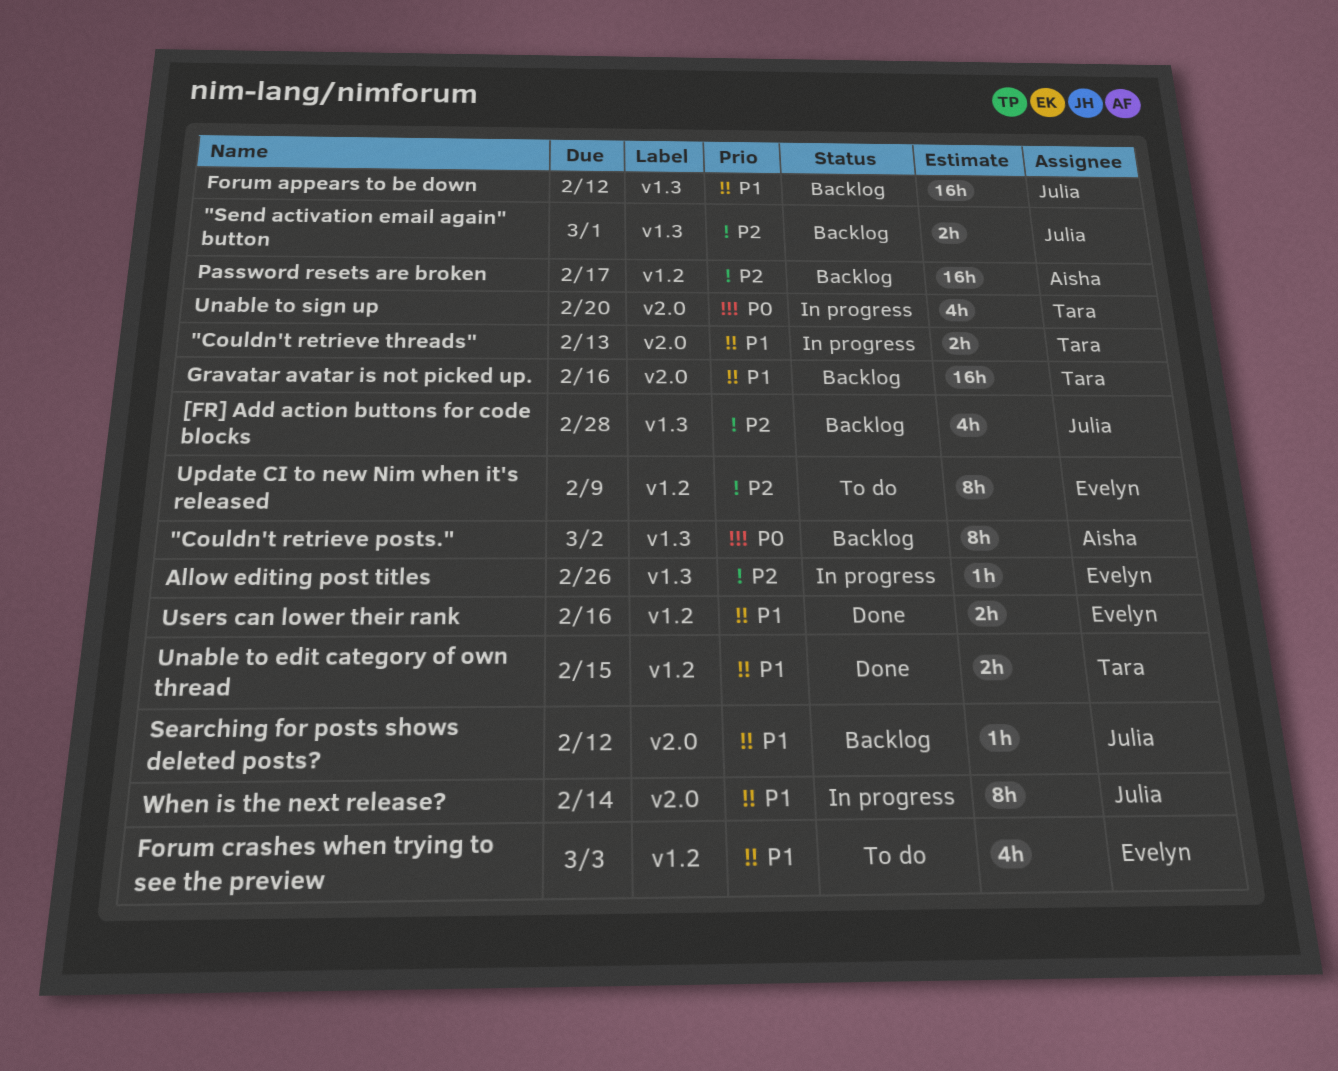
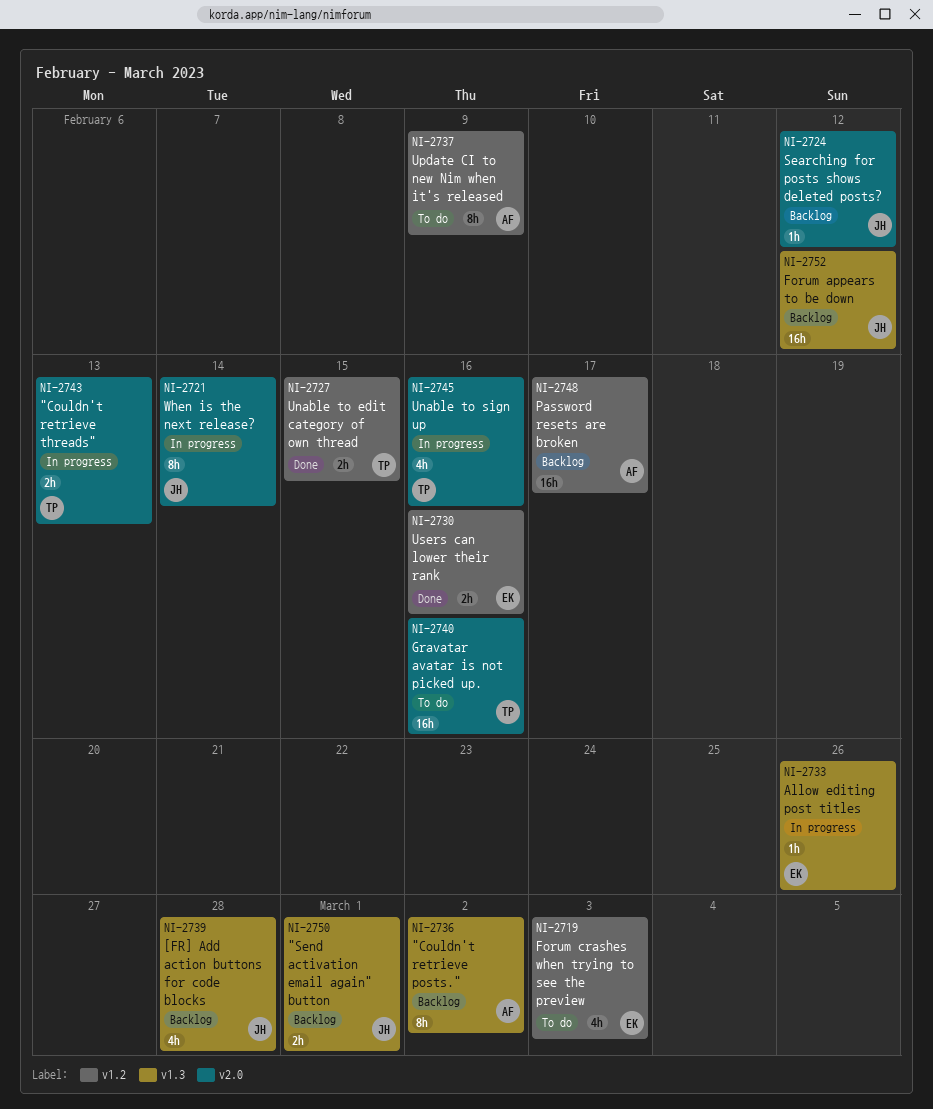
Gravatar avatar is not picked up., status: Backlog -> To do
Unable to sign up, due: Feb 20 -> Feb 16
Update CI to new Nim when it's released, owner: Evelyn -> Aisha

